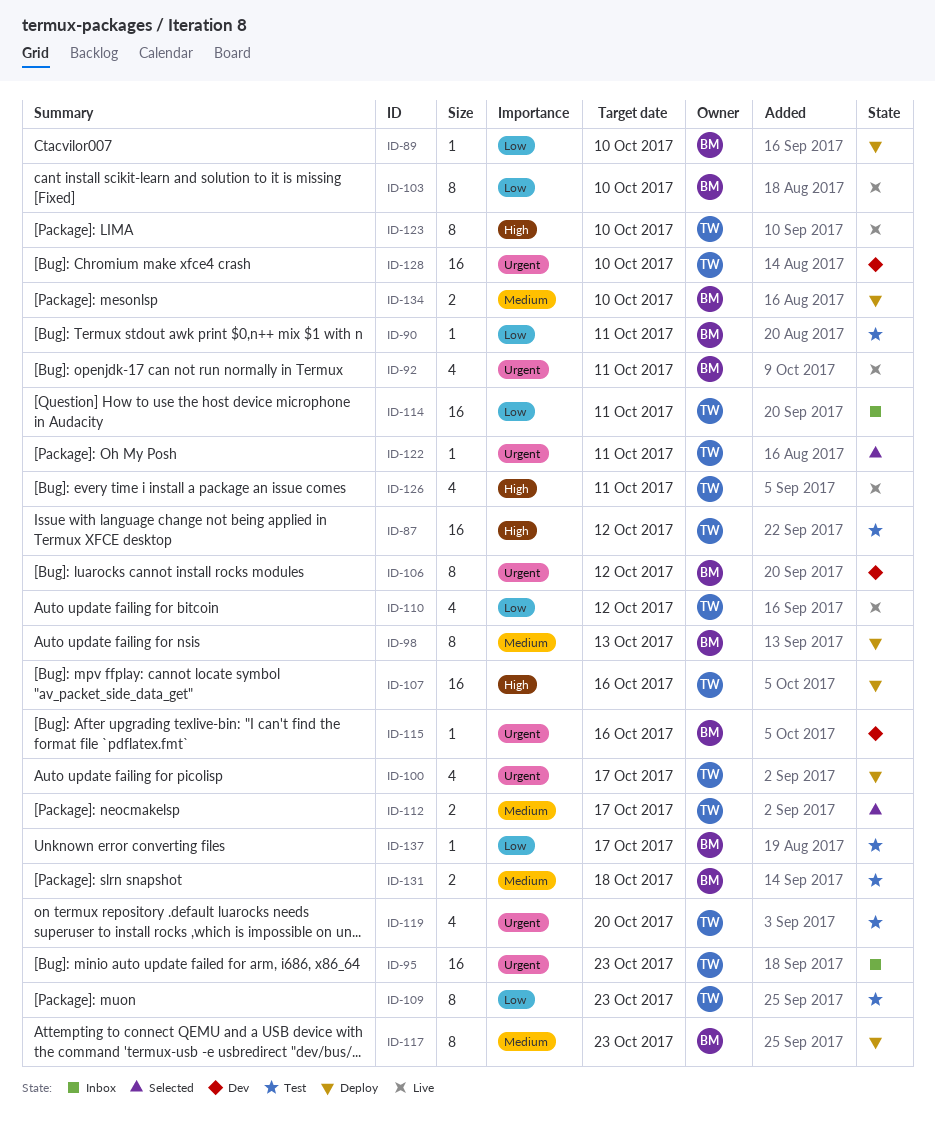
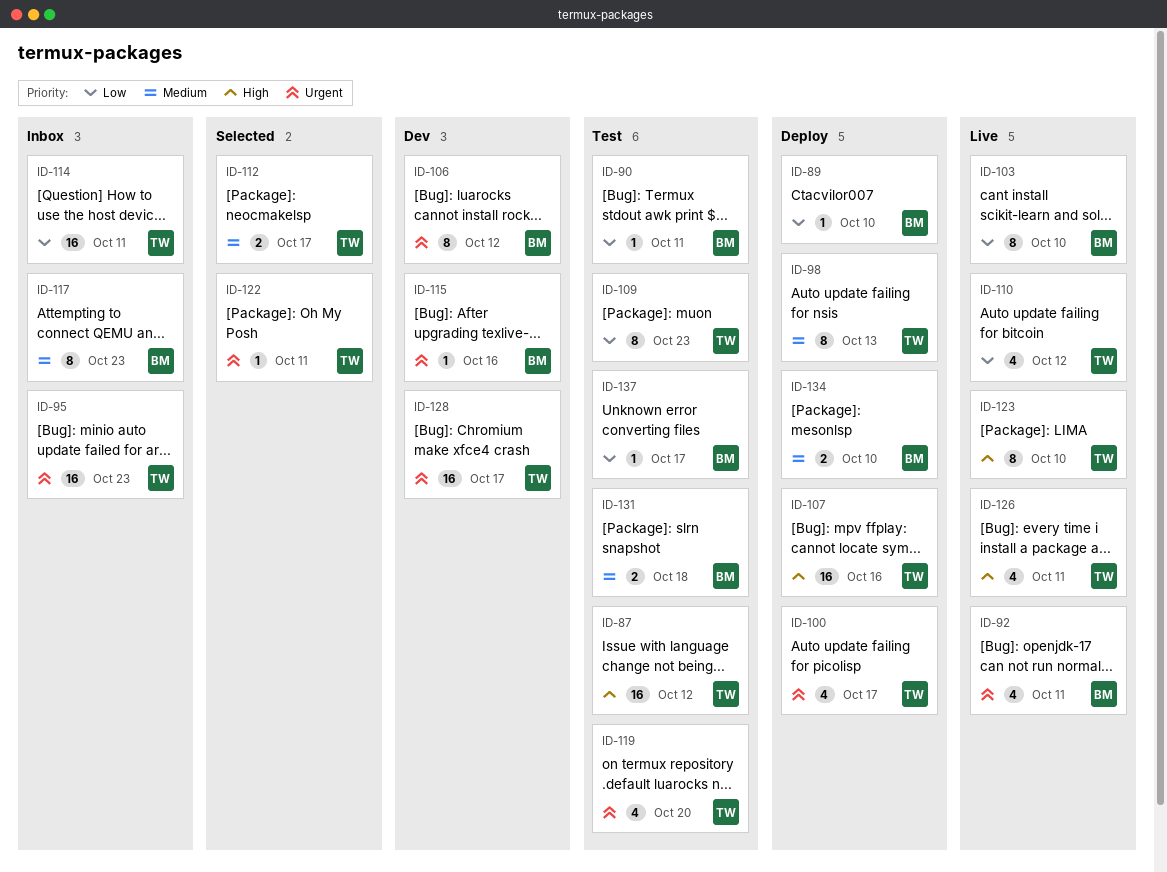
ID-98, owner: BM -> TW
ID-117, status: Deploy -> Inbox
ID-128, due: Oct 10 -> Oct 17

